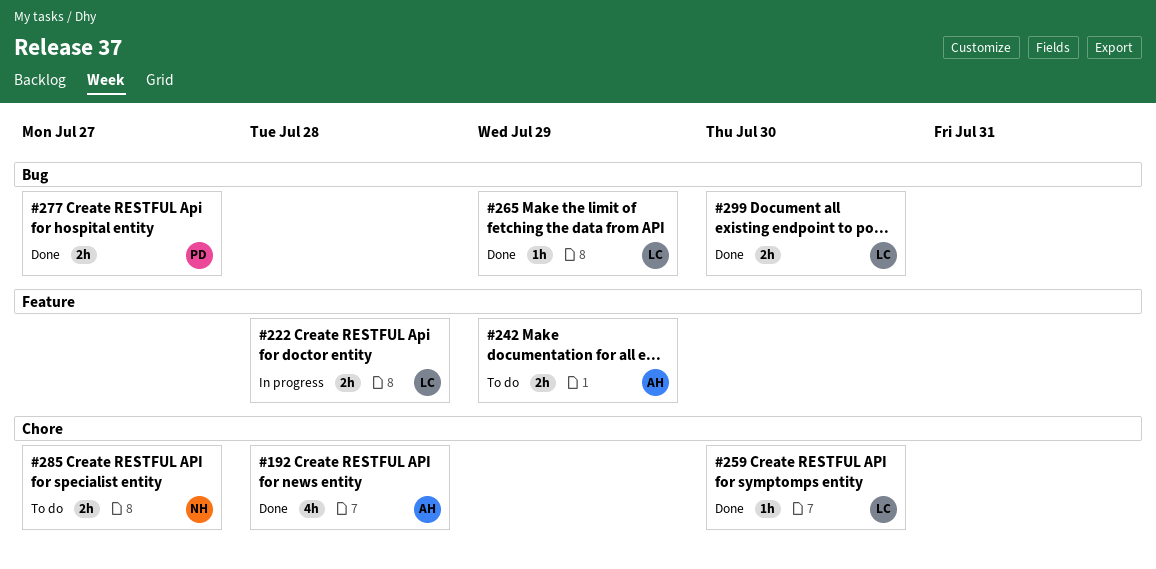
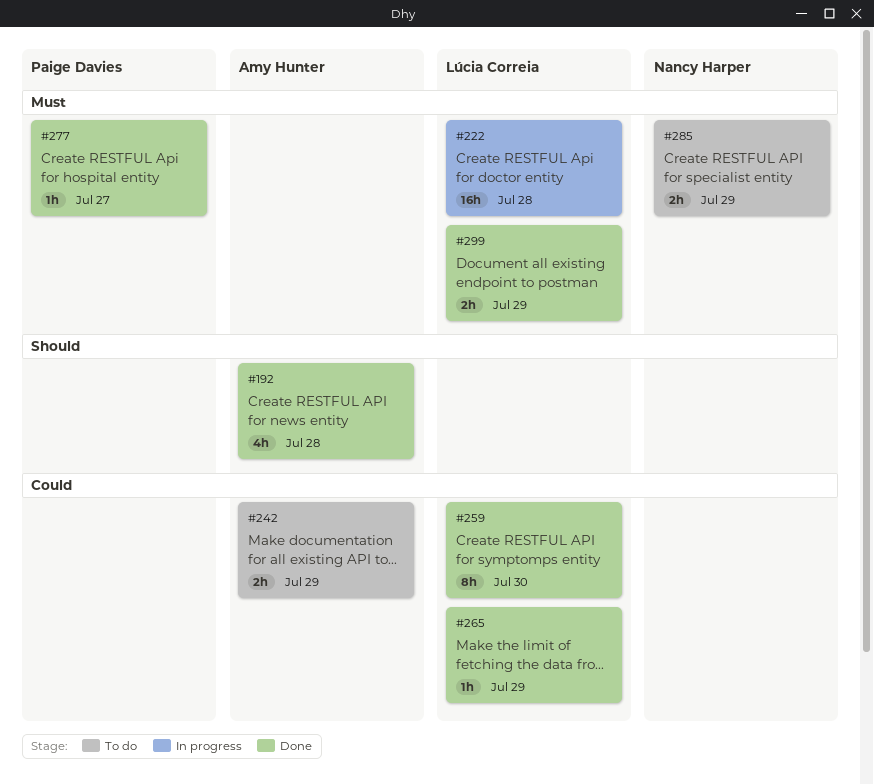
#222, estimate: 2h -> 16h
#259, estimate: 1h -> 8h
#277, estimate: 2h -> 1h
#285, due: Jul 27 -> Jul 29
#299, due: Jul 30 -> Jul 29

